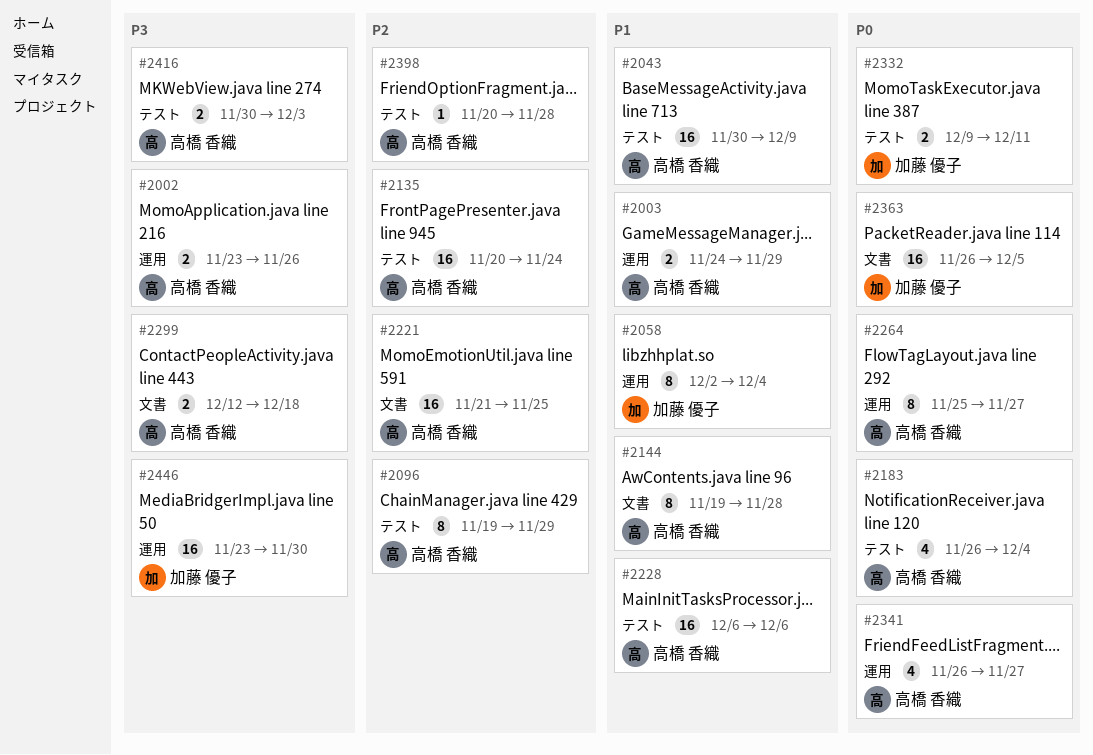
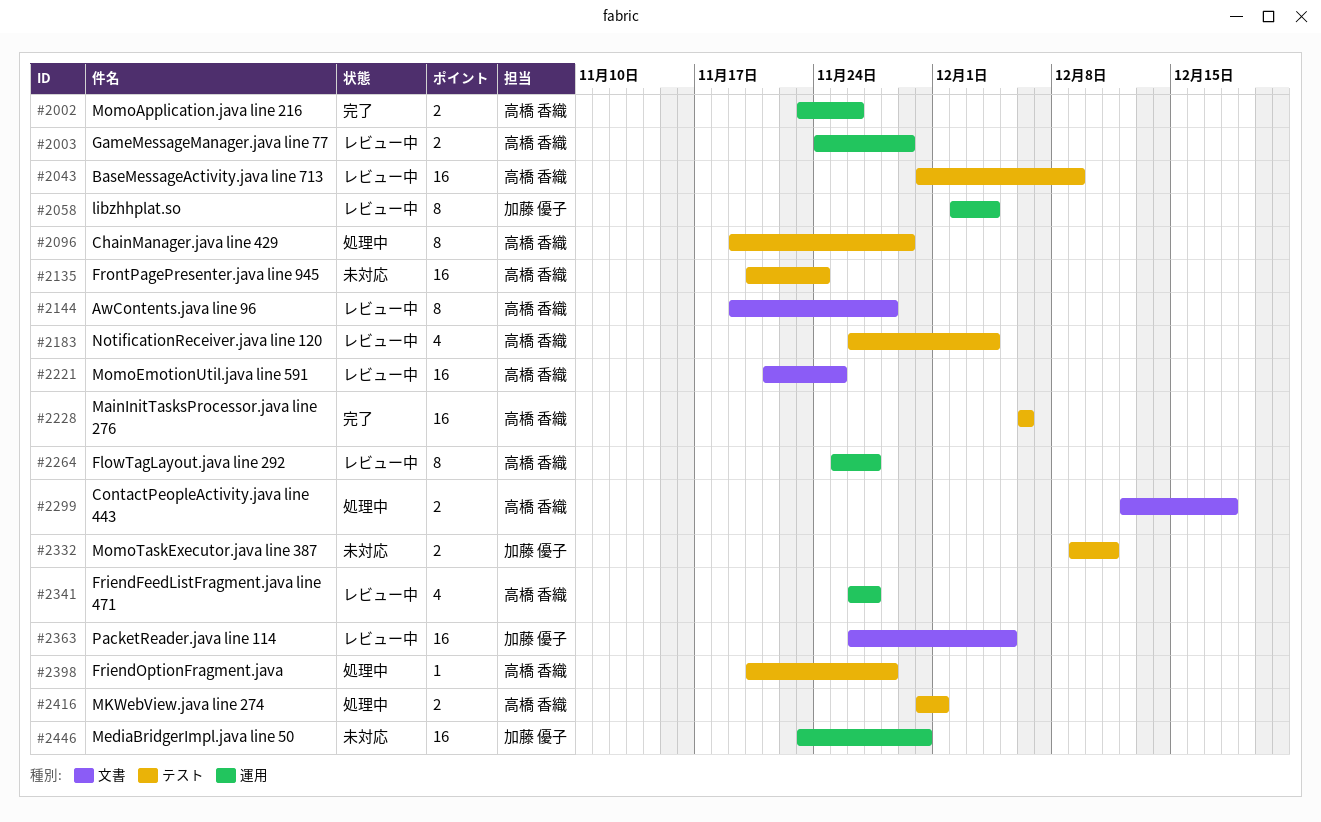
#2416, due: Dec 3 -> Dec 1

